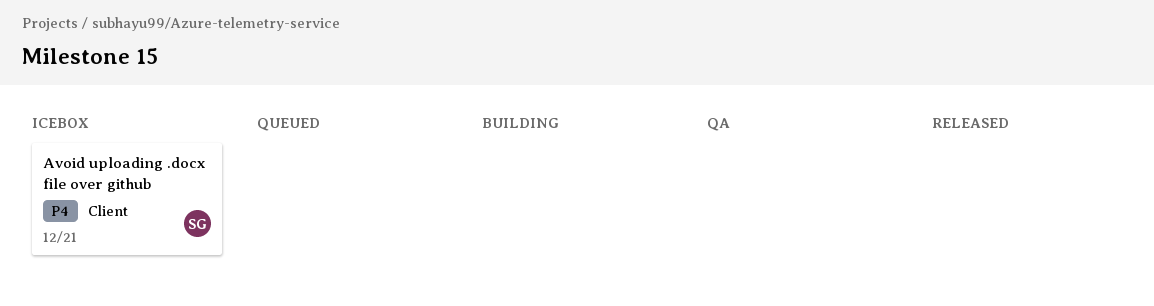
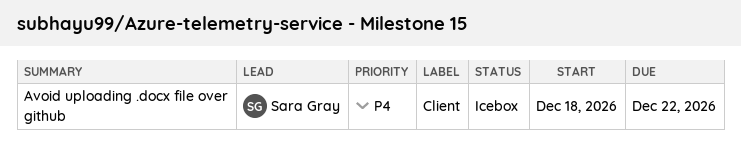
Avoid uploading .docx file over github, due: Dec 21 -> Dec 22

